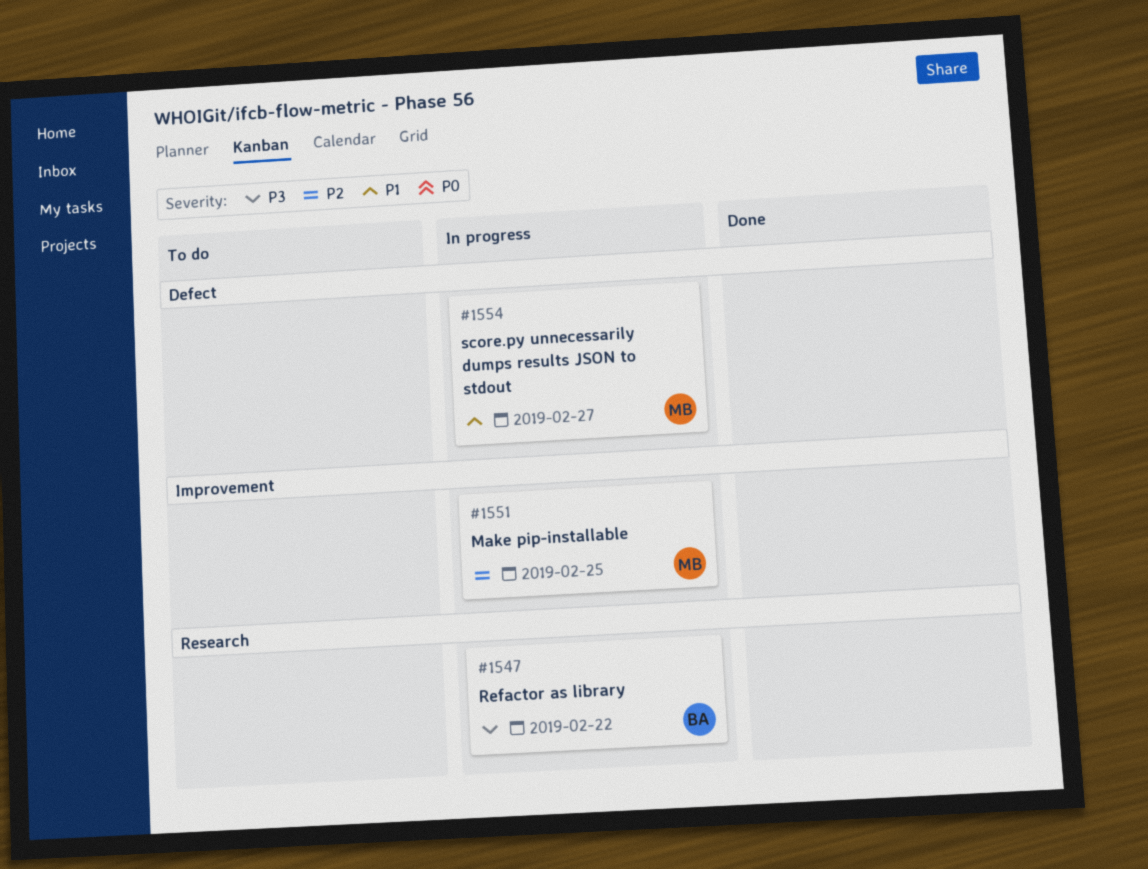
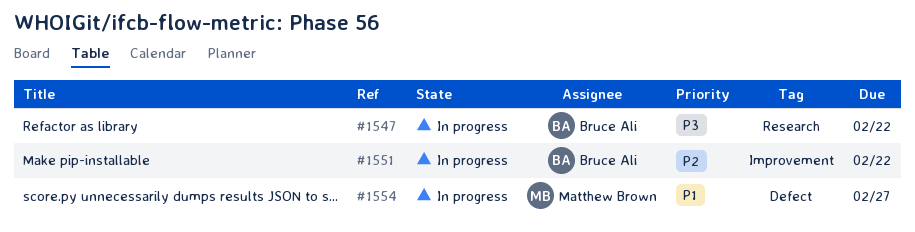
#1551, owner: Matthew Brown -> Bruce Ali
#1551, due: Feb 25 -> Feb 22

